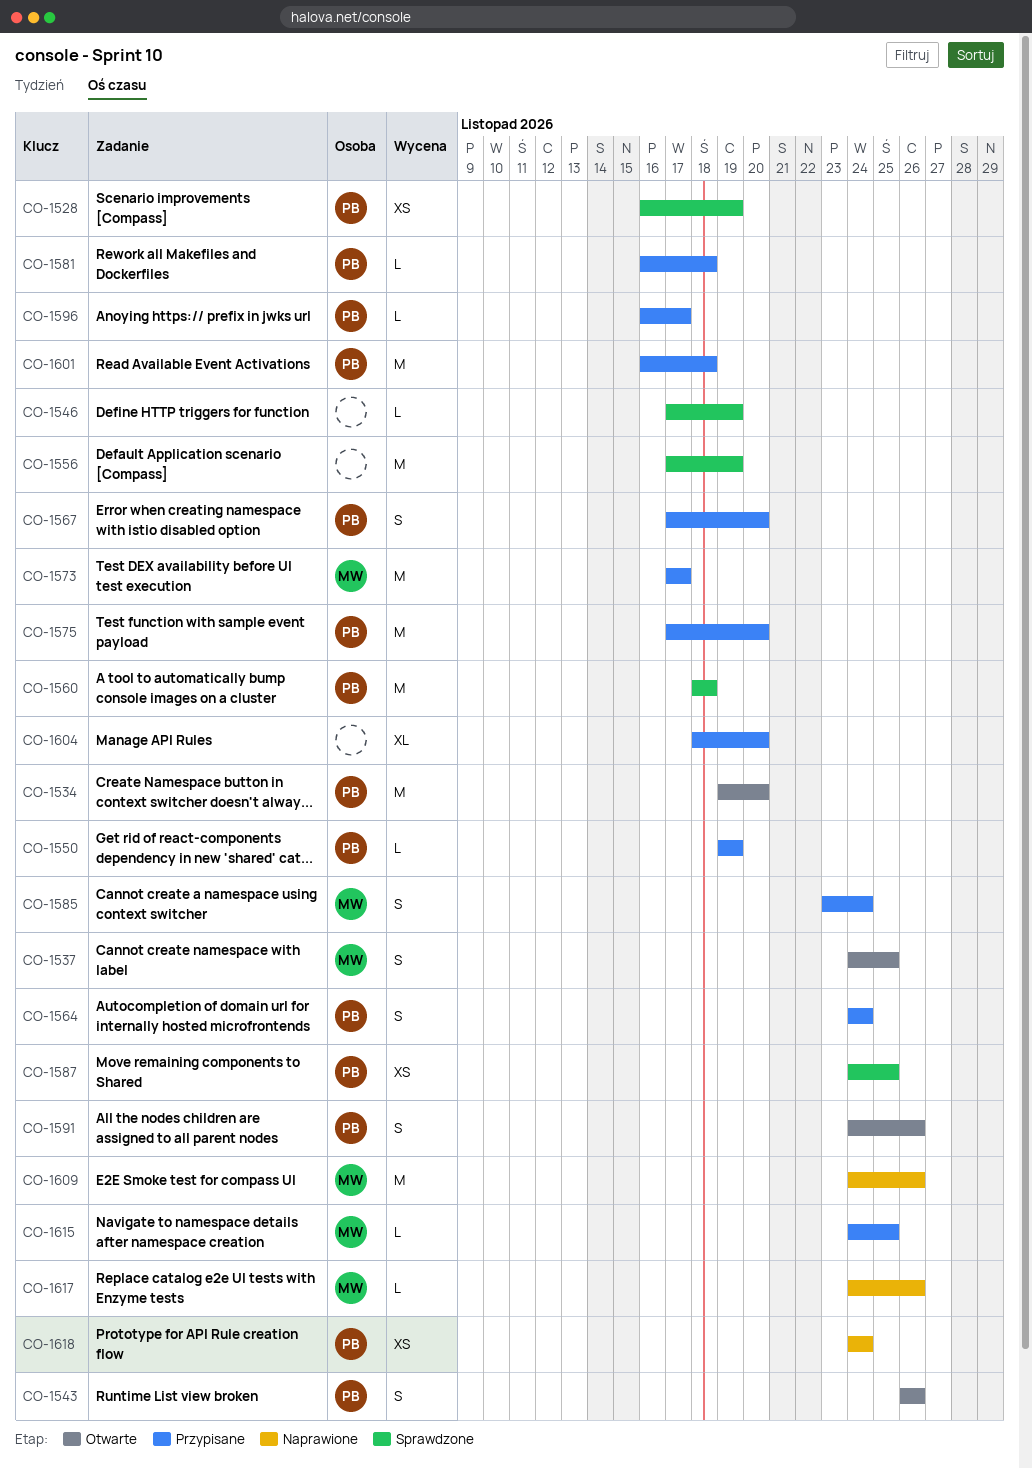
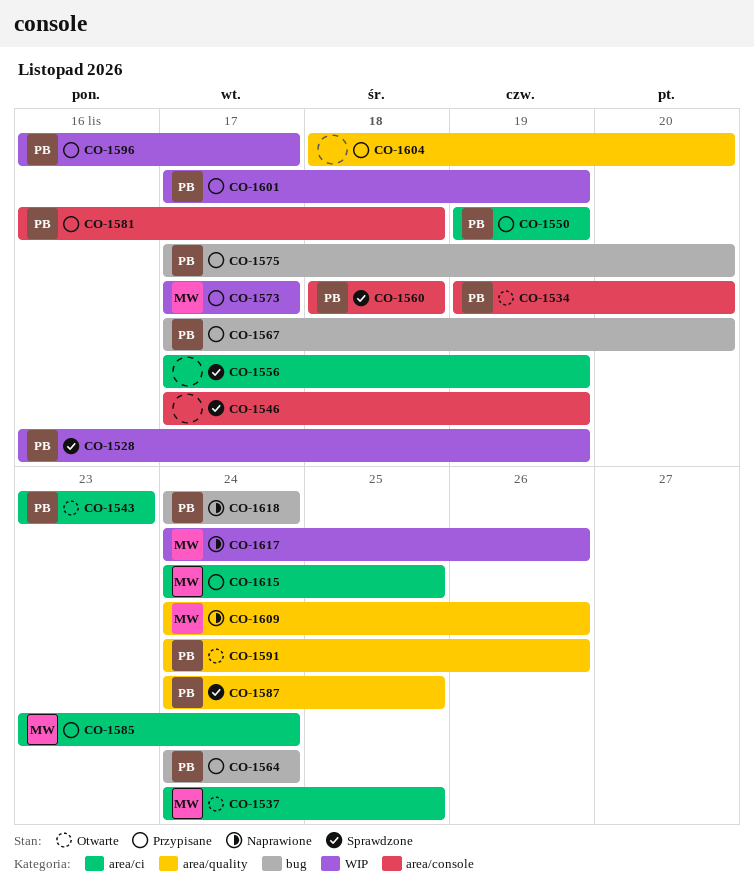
CO-1543, start: Nov 26 -> Nov 23
CO-1543, due: Nov 26 -> Nov 23
CO-1601, start: Nov 16 -> Nov 17
CO-1601, due: Nov 18 -> Nov 19

